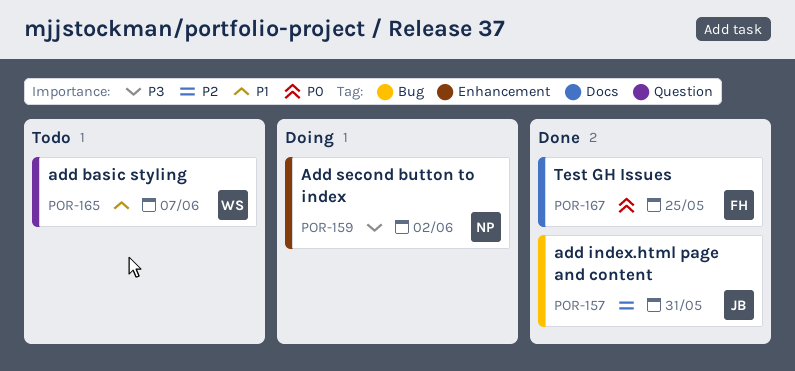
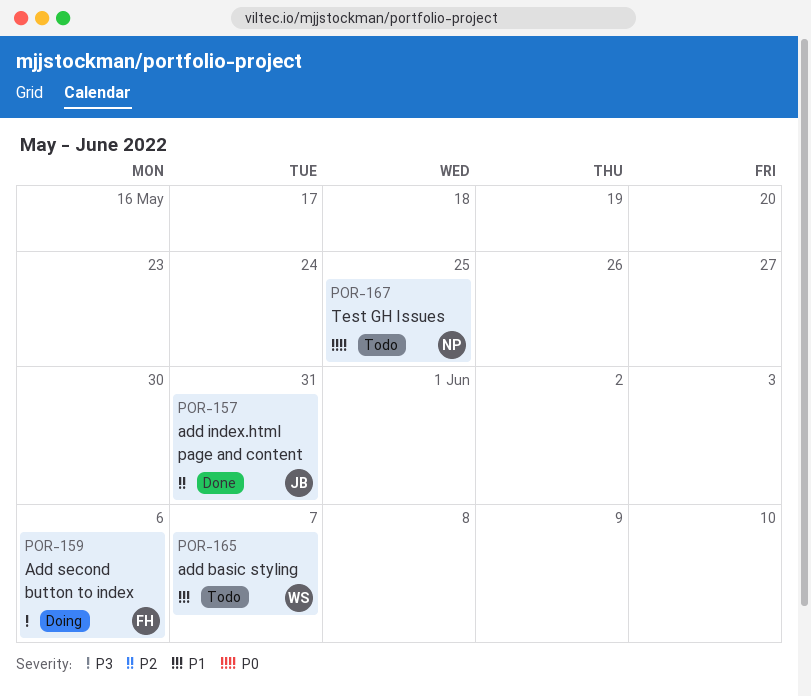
POR-159, owner: NP -> FH
POR-159, due: Jun 2 -> Jun 6
POR-167, status: Done -> Todo
POR-167, owner: FH -> NP

